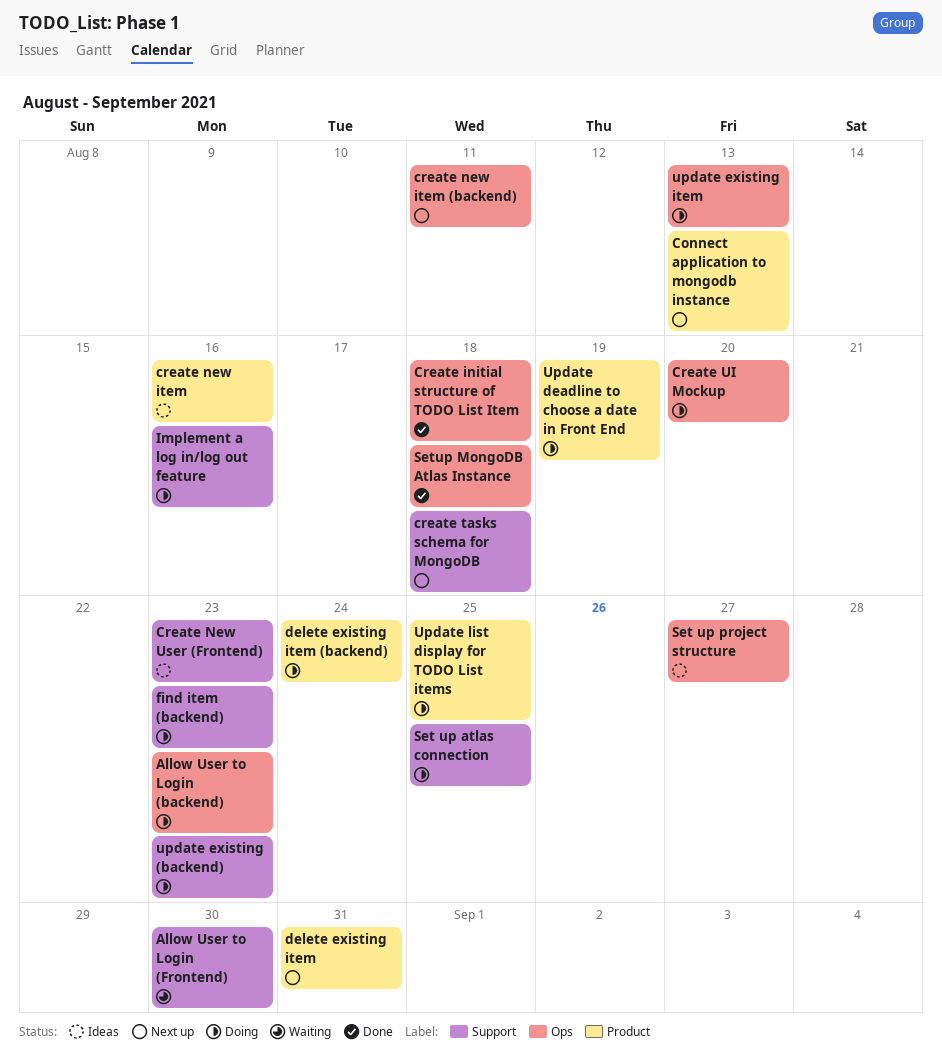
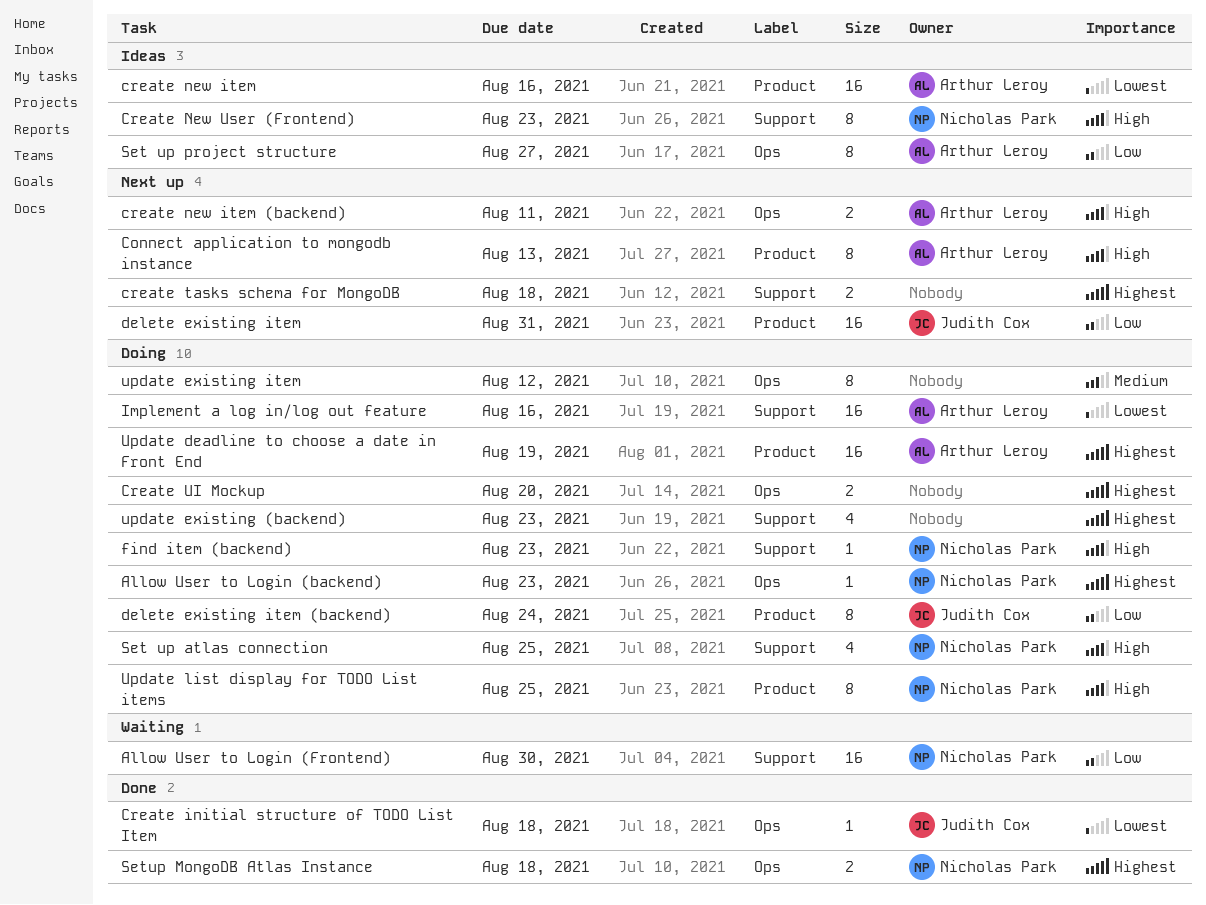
update existing item, due: Aug 13 -> Aug 12

